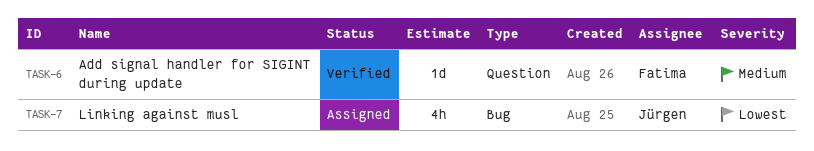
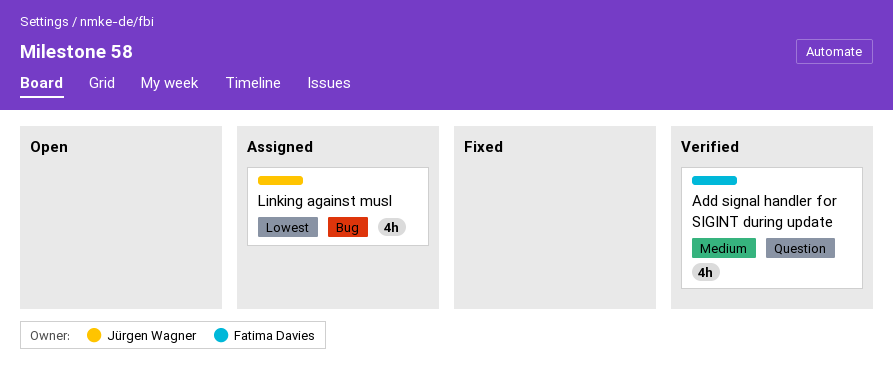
Add signal handler for SIGINT during update, estimate: 1d -> 4h

